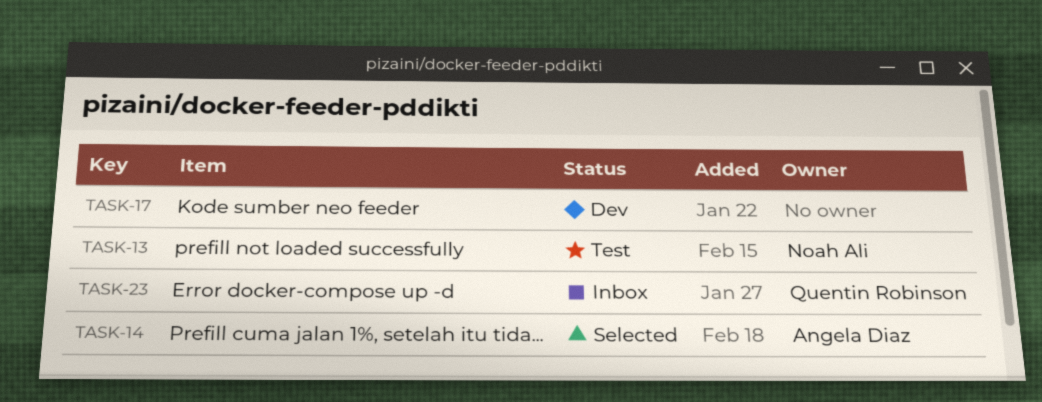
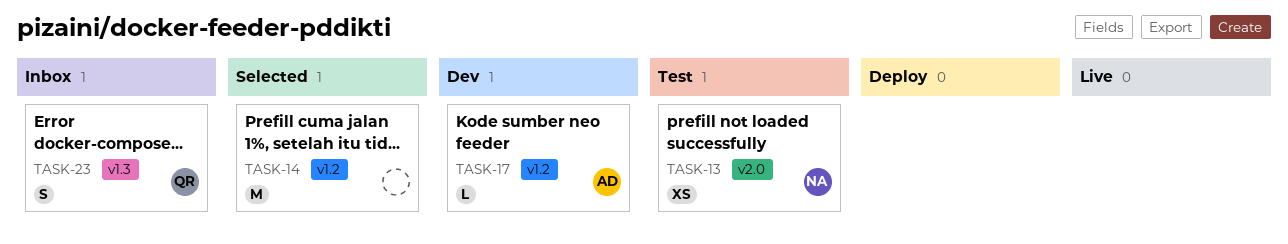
TASK-14, owner: Angela Diaz -> none
TASK-17, owner: none -> Angela Diaz

